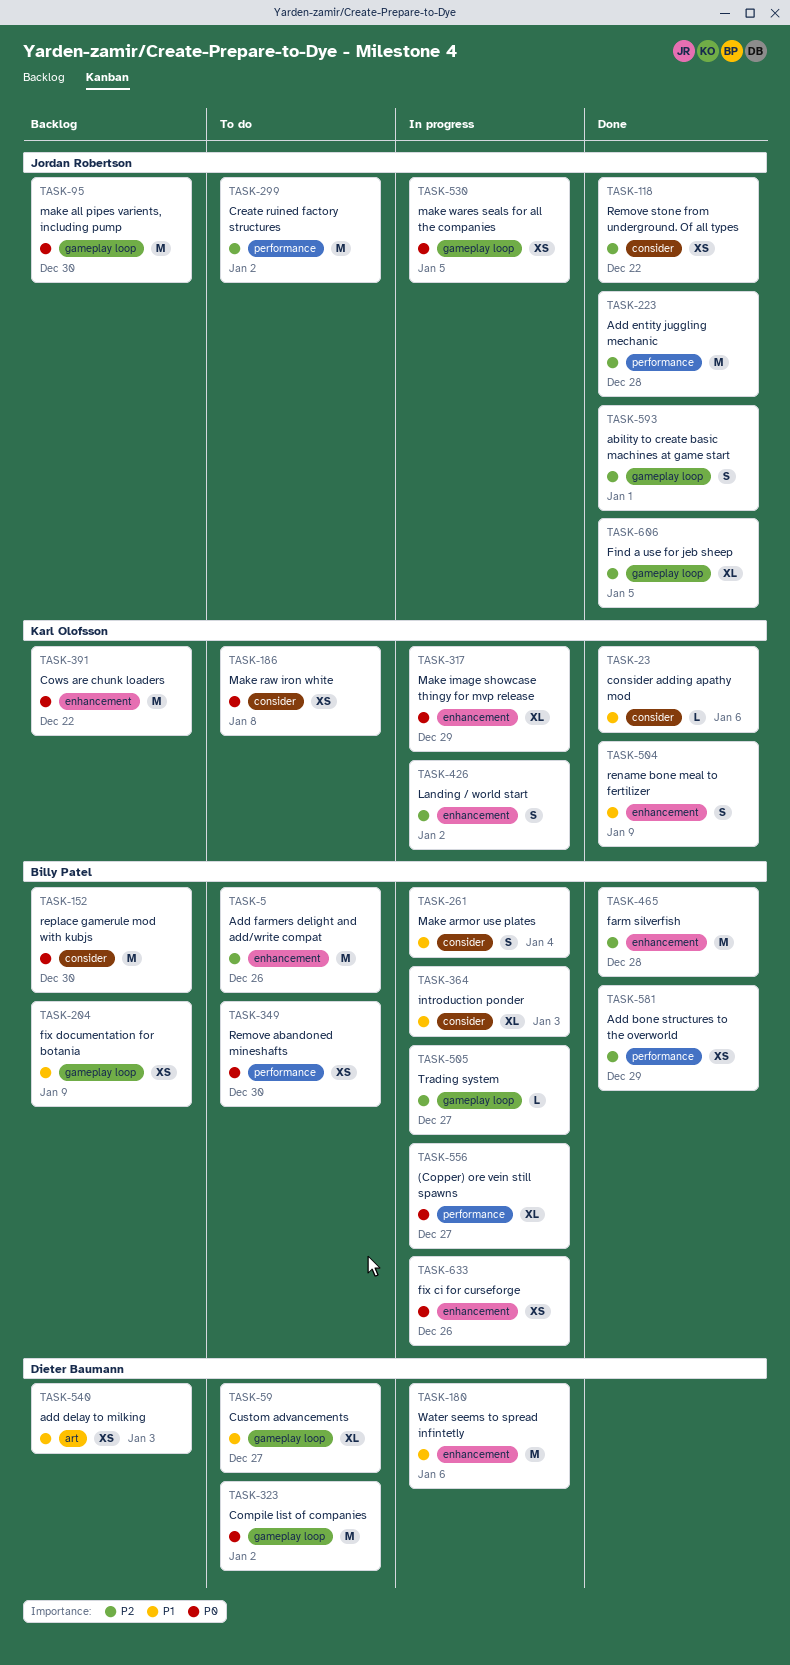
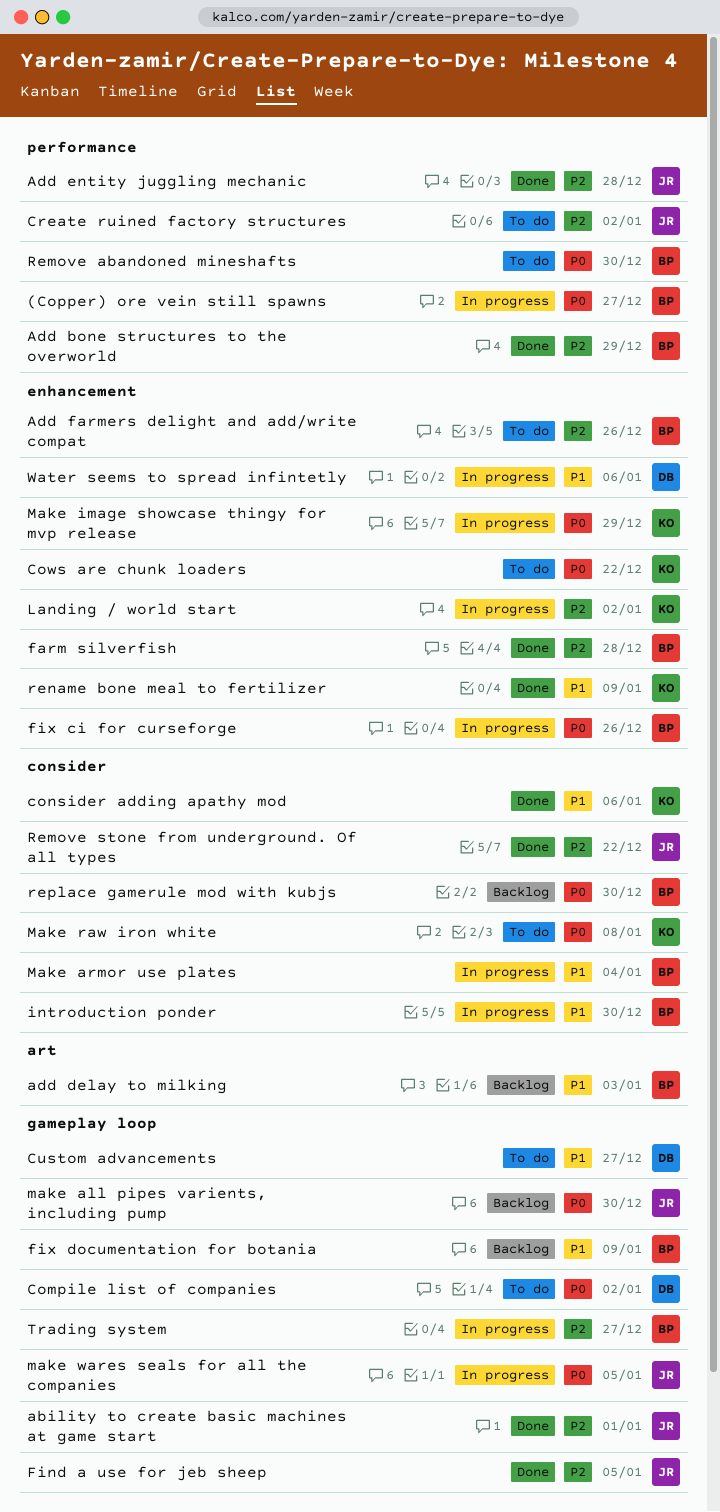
add delay to milking, owner: Dieter Baumann -> Billy Patel
Cows are chunk loaders, status: Backlog -> To do
introduction ponder, due: Jan 3 -> Dec 30

